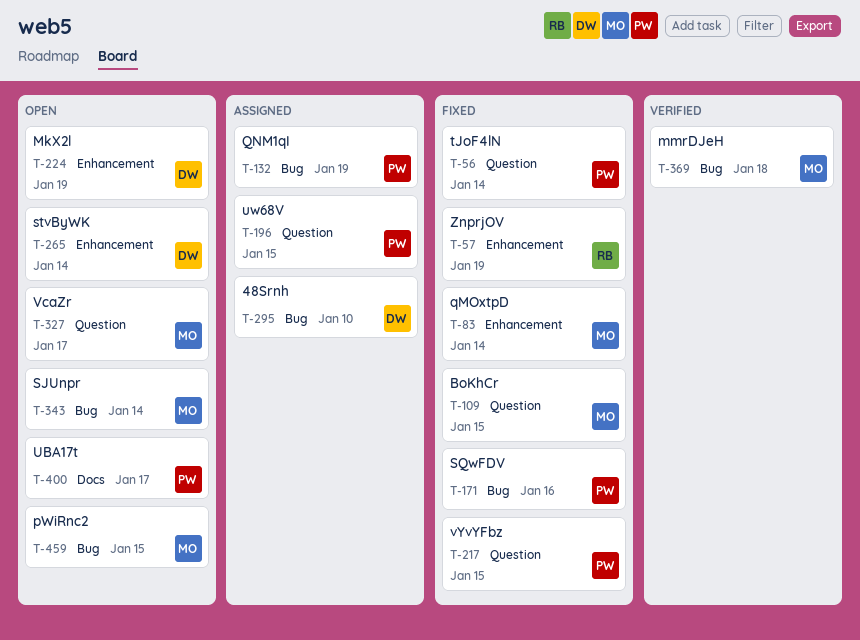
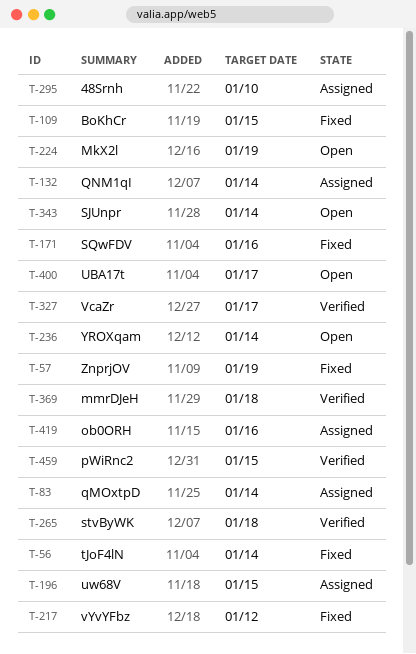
T-83, status: Fixed -> Assigned
T-132, due: Jan 19 -> Jan 14
T-217, due: Jan 15 -> Jan 12
T-236: none -> present
T-265, status: Open -> Verified
T-265, due: Jan 14 -> Jan 18
T-327, status: Open -> Verified
T-419: none -> present
T-459, status: Open -> Verified

